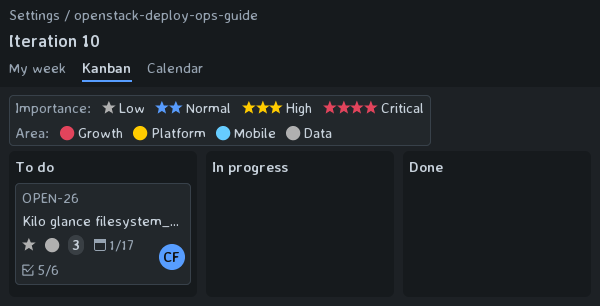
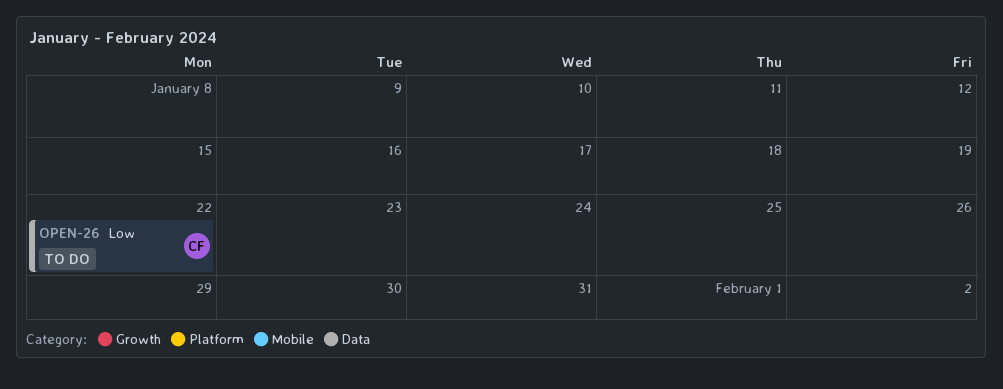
OPEN-26, due: Jan 17 -> Jan 22

